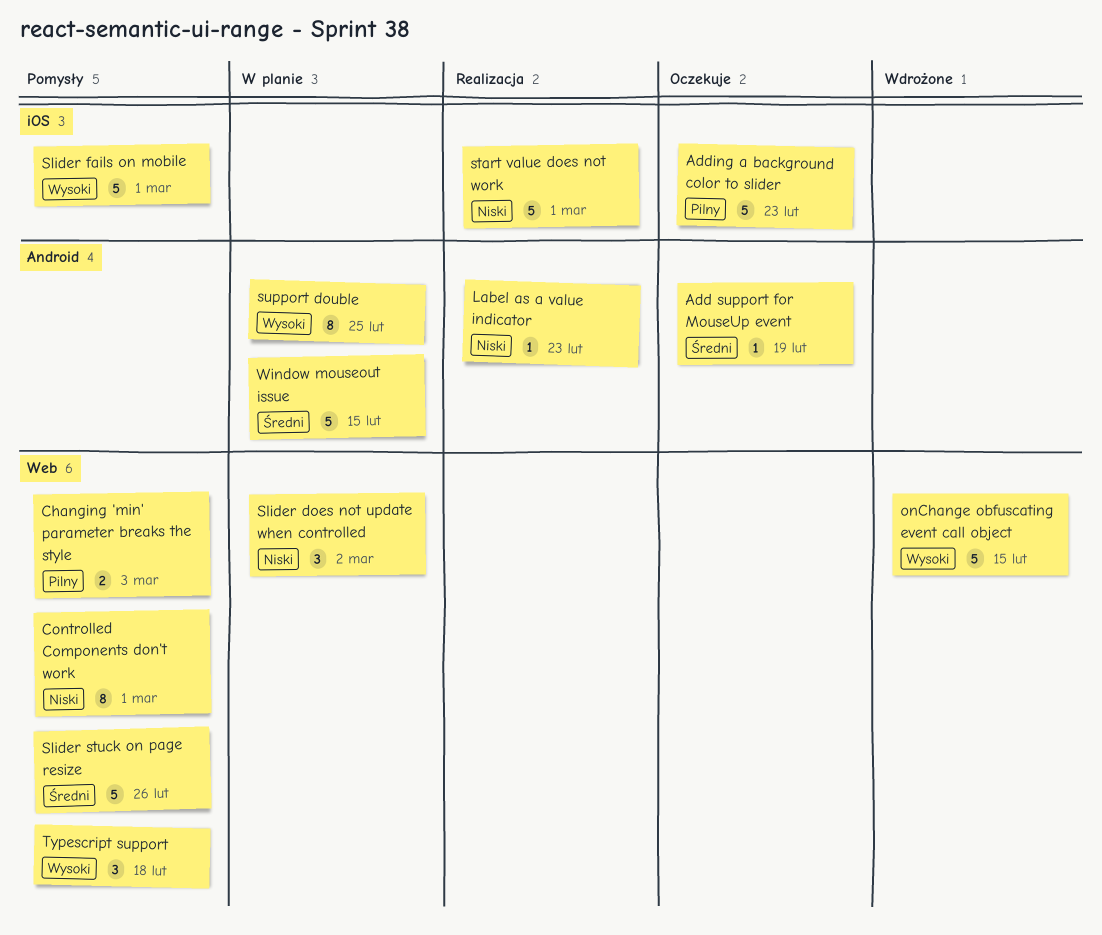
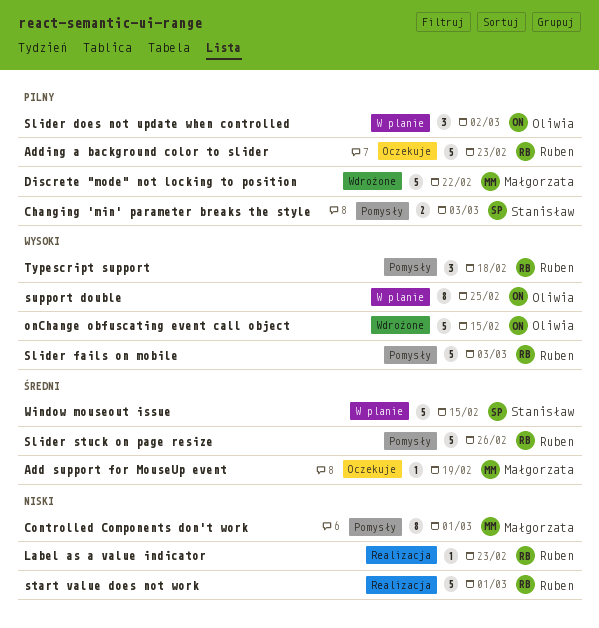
Discrete "mode" not locking to position: none -> present
Slider does not update when controlled, priority: Niski -> Pilny
Slider fails on mobile, due: Mar 1 -> Mar 3

